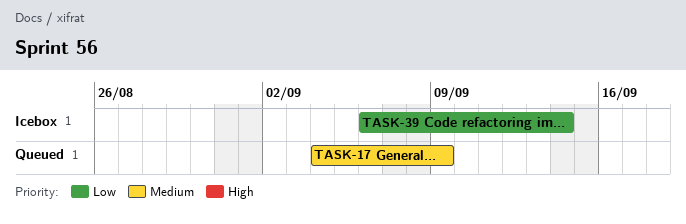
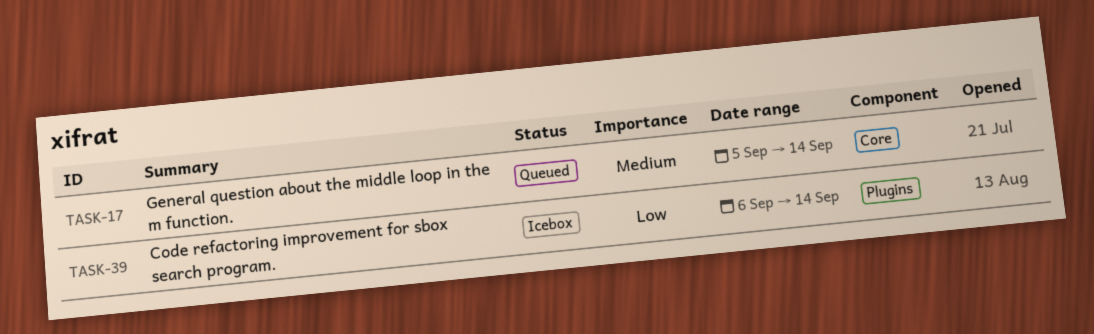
TASK-17, start: Sep 4 -> Sep 5
TASK-17, due: Sep 9 -> Sep 14

